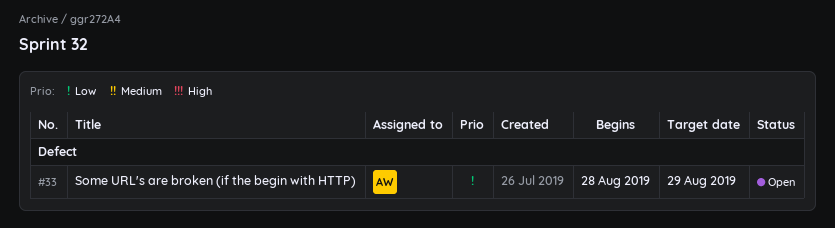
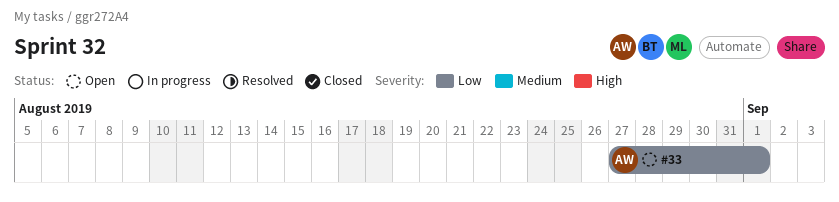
#33, start: Aug 28 -> Aug 27
#33, due: Aug 29 -> Sep 1

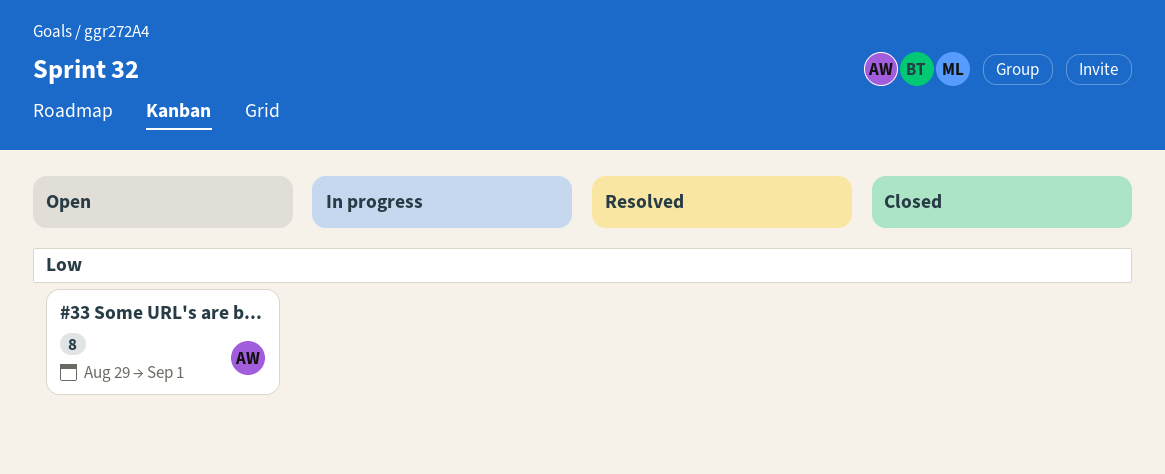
#33, start: Aug 27 -> Aug 29

